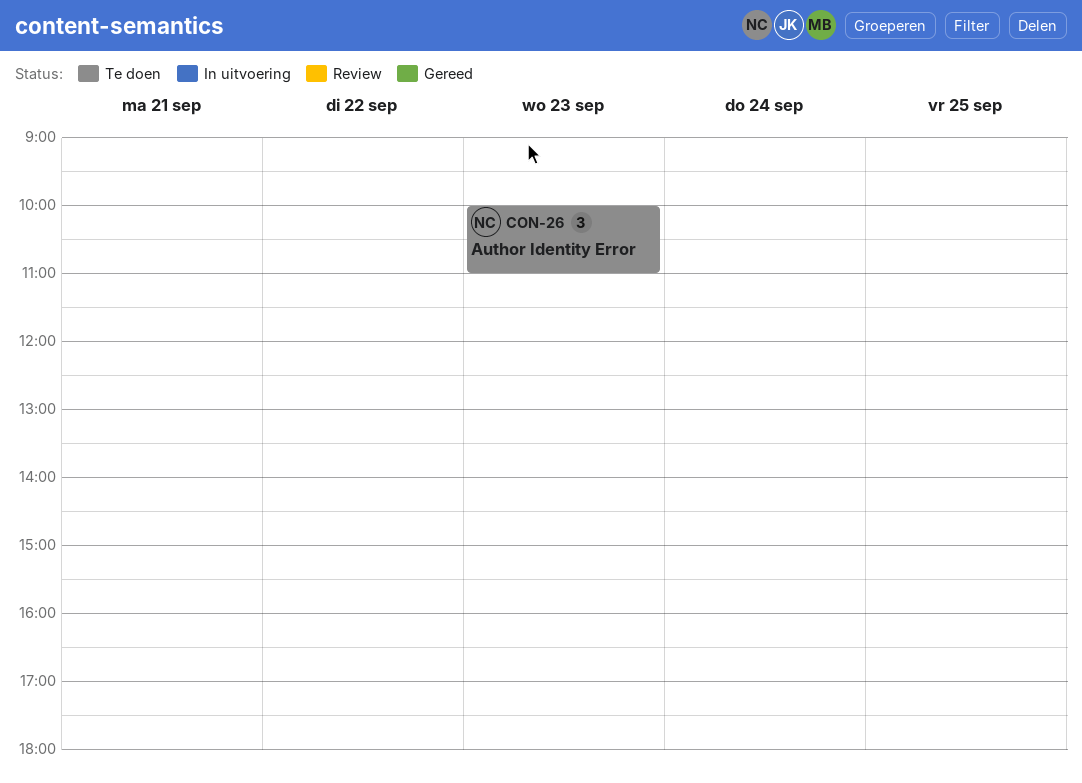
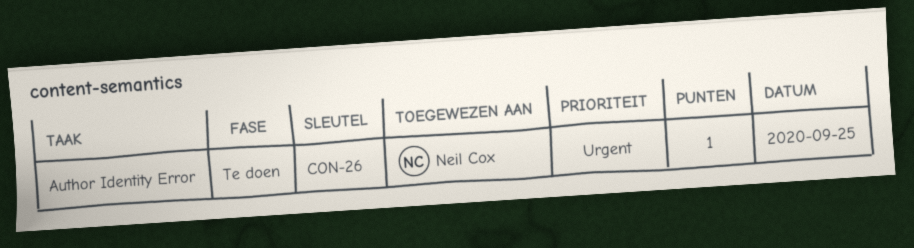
CON-26, estimate: 3 -> 1
CON-26, day: Sep 23 -> Sep 25

